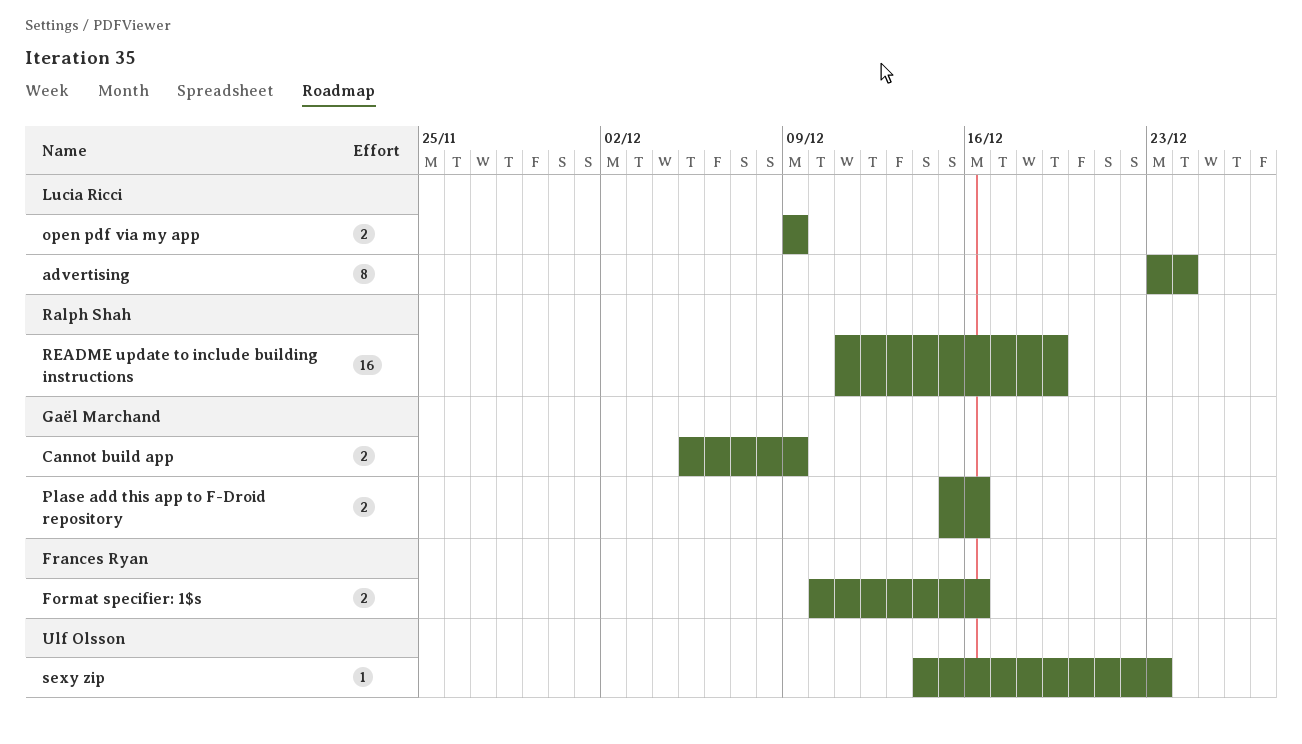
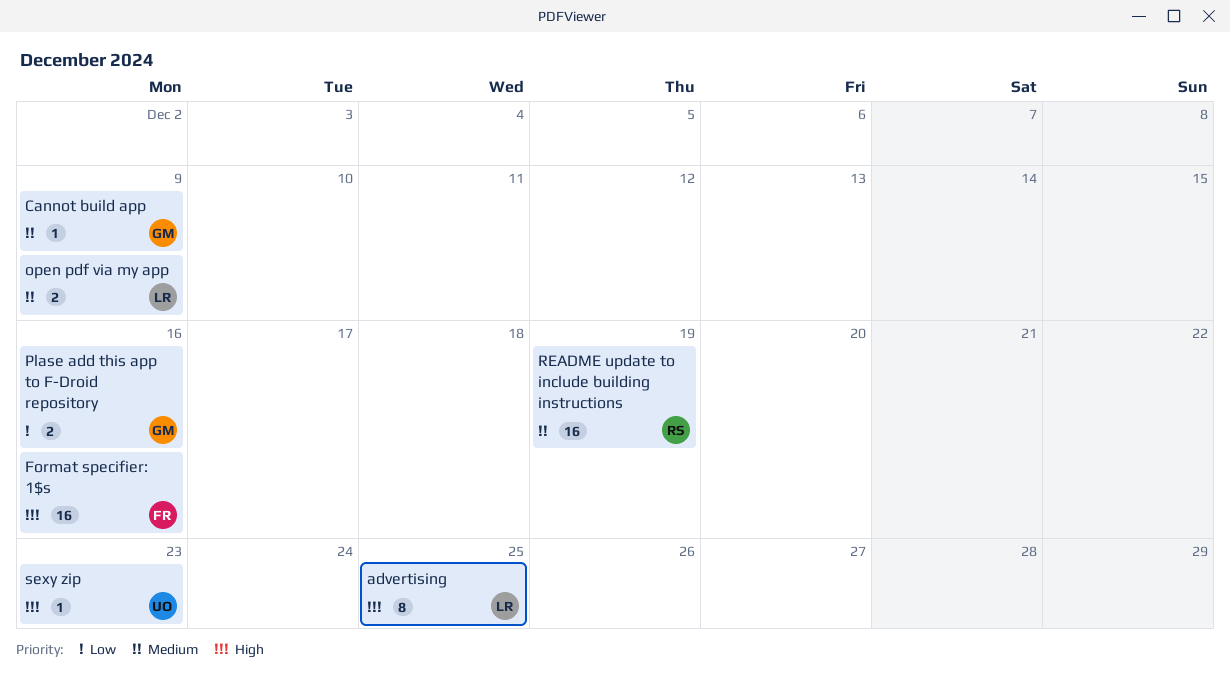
advertising, due: Dec 24 -> Dec 25
Cannot build app, estimate: 2 -> 1
Format specifier: 1$s, estimate: 2 -> 16

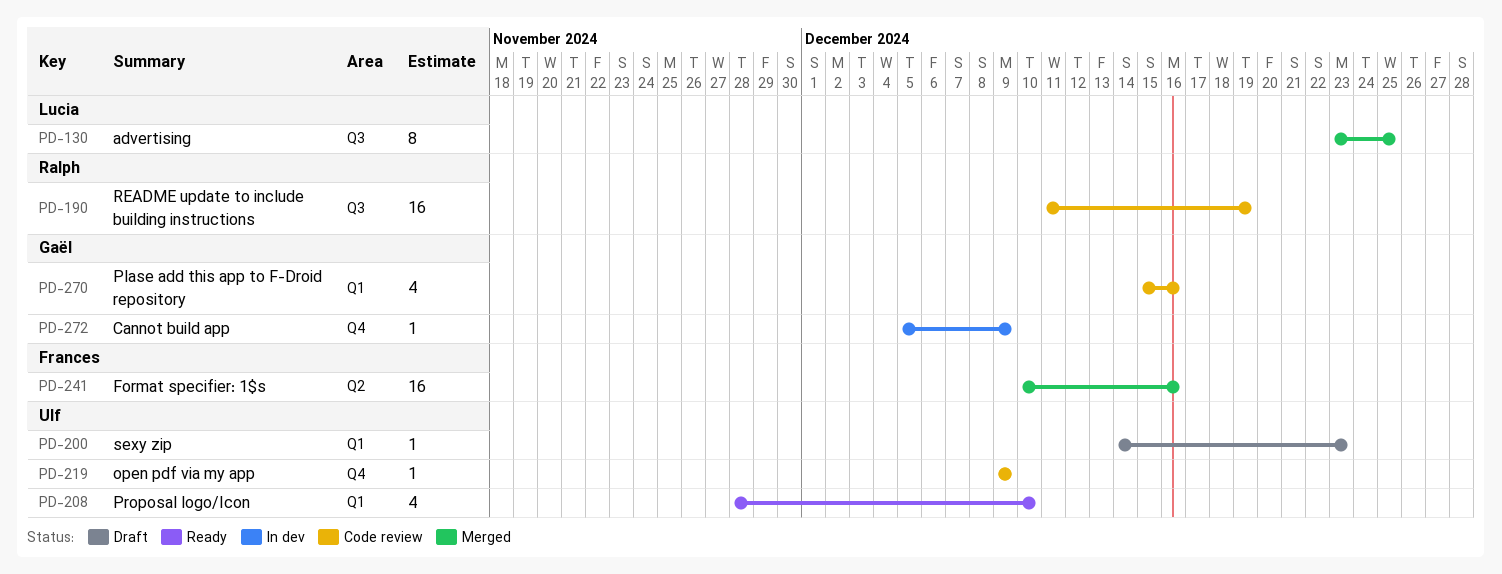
open pdf via my app, owner: Lucia -> Ulf
open pdf via my app, estimate: 2 -> 1
Plase add this app to F-Droid repository, estimate: 2 -> 4
Proposal logo/Icon: none -> present

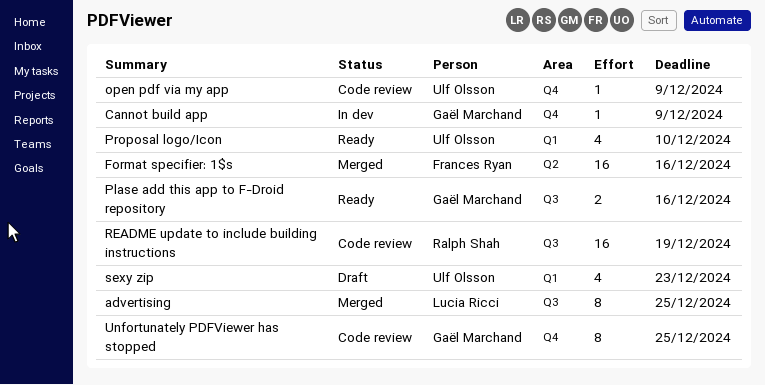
Plase add this app to F-Droid repository, status: Code review -> Ready
Plase add this app to F-Droid repository, label: Q1 -> Q3
Plase add this app to F-Droid repository, estimate: 4 -> 2
sexy zip, estimate: 1 -> 4
Unfortunately PDFViewer has stopped: none -> present

